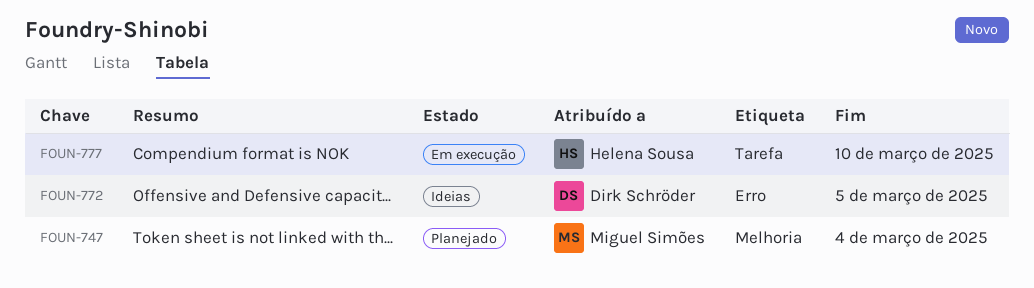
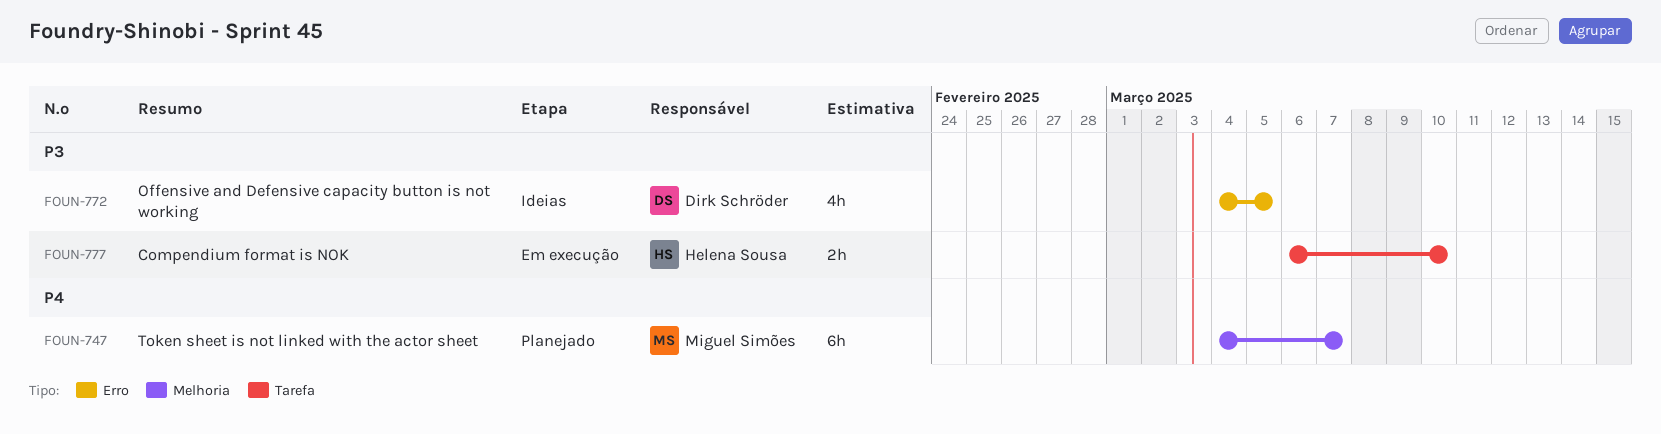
FOUN-747, due: Mar 4 -> Mar 7

